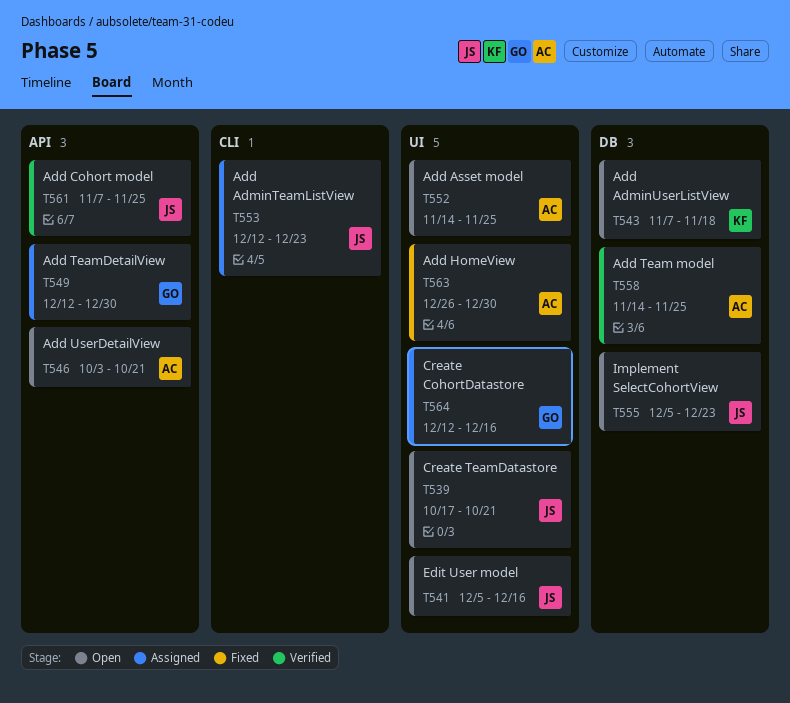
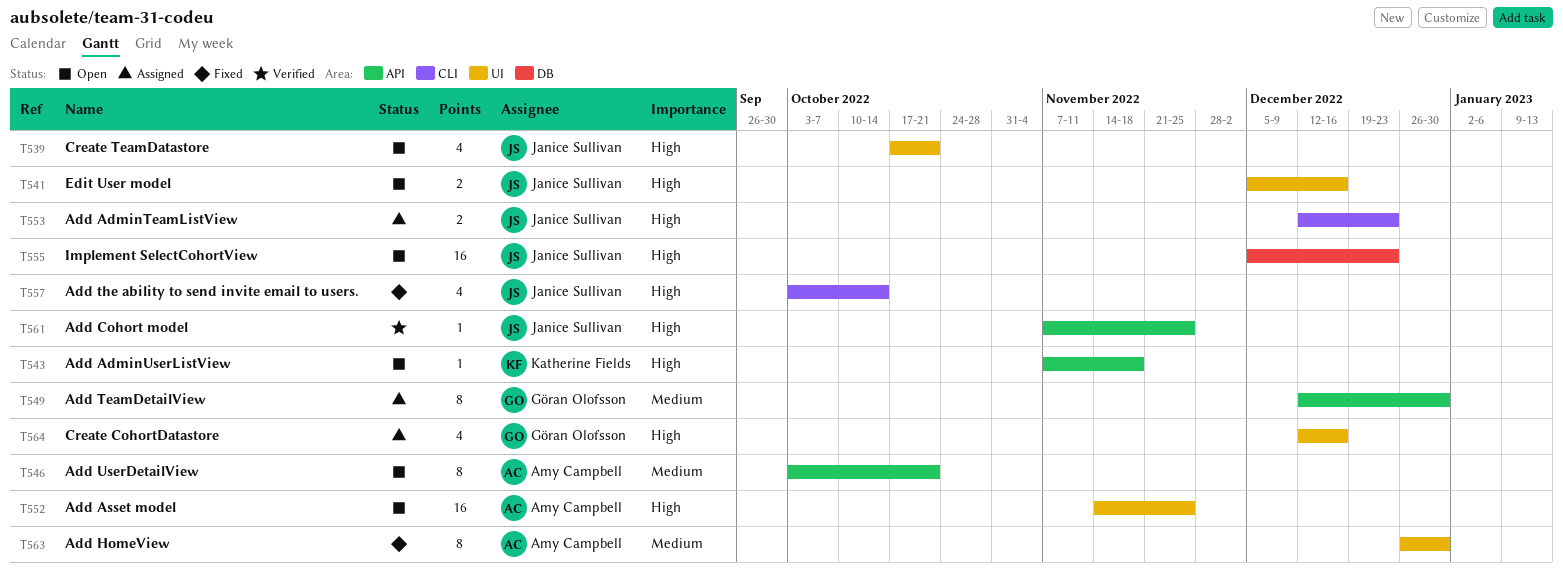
T543, label: DB -> API
T557: none -> present
T558: present -> none

